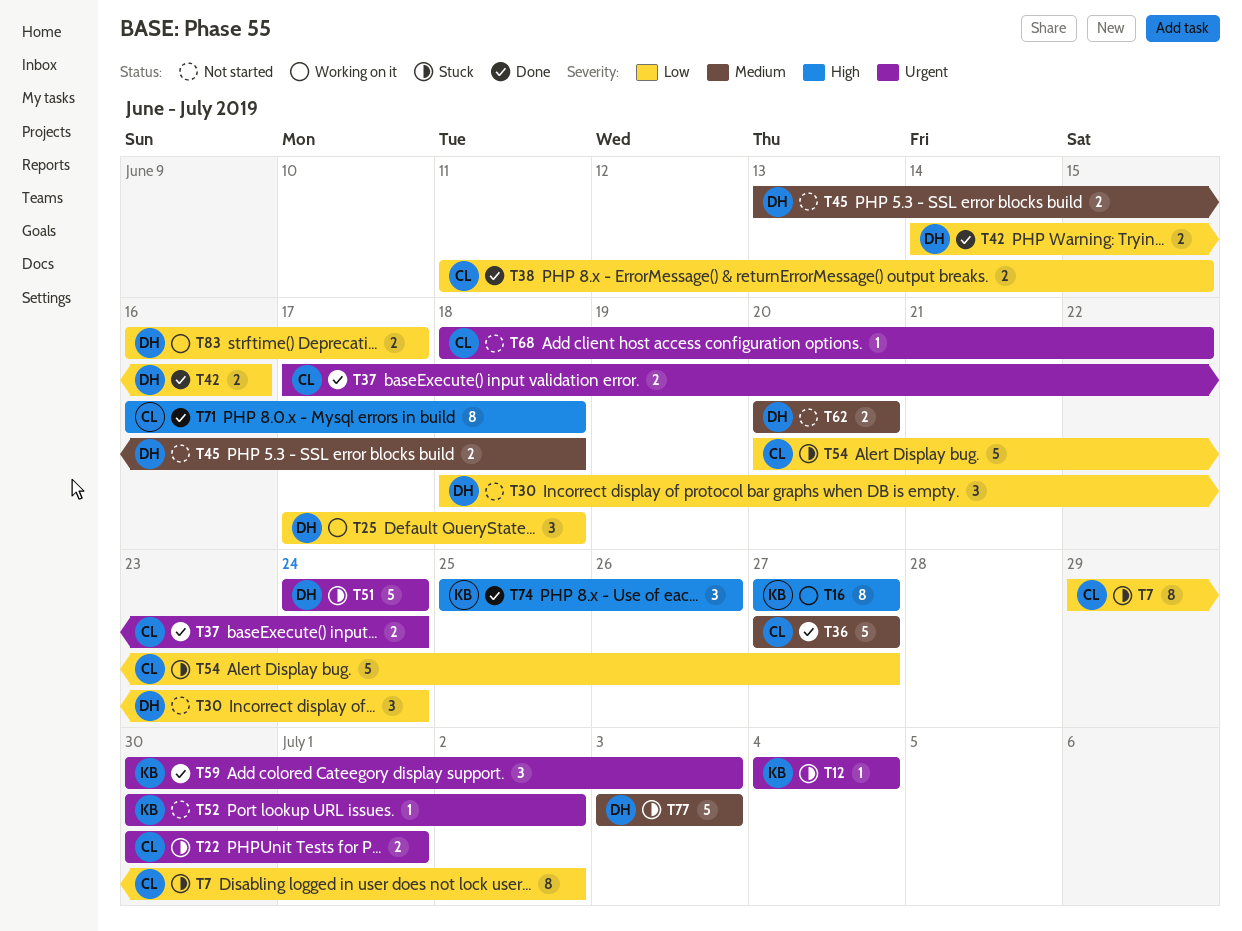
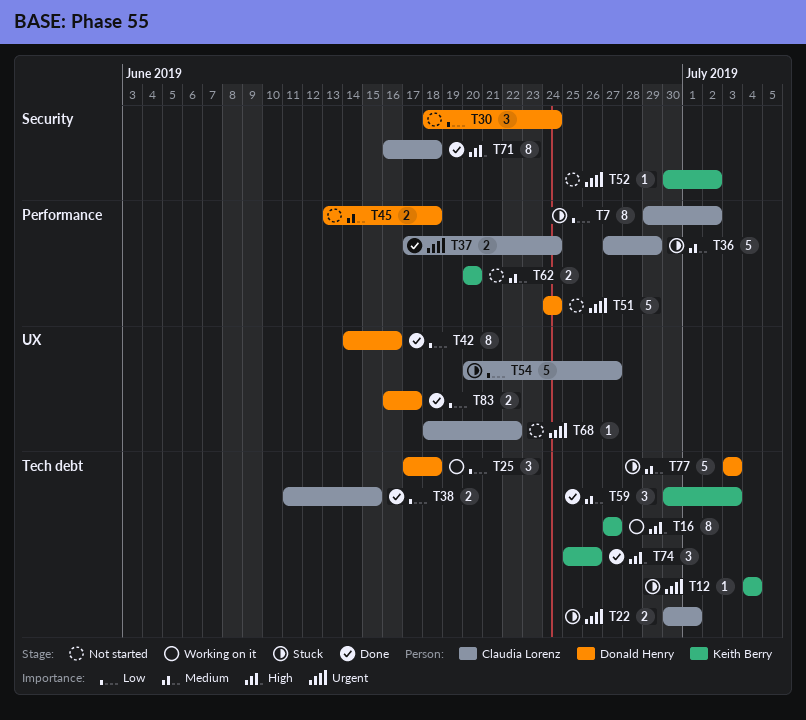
T36, status: Done -> Stuck
T36, due: Jun 27 -> Jun 29
T42, estimate: 2 -> 8
T51, status: Stuck -> Not started
T59, priority: Urgent -> Medium
T62, owner: Donald Henry -> Keith Berry
T83, status: Working on it -> Done

